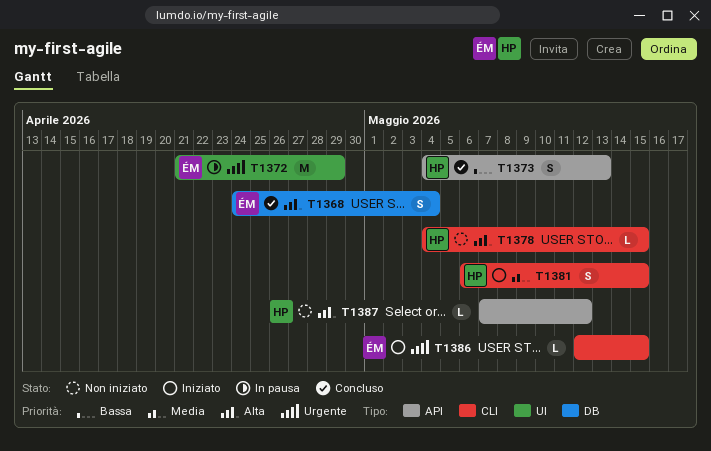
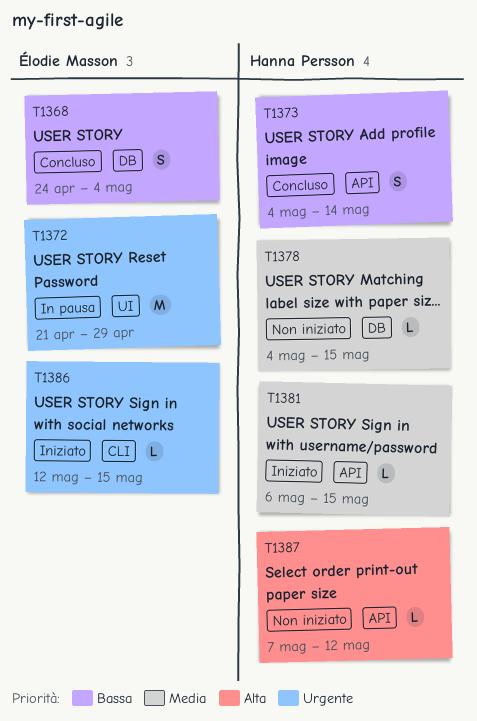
T1368, priority: Alta -> Bassa
T1373, due: May 13 -> May 14
T1378, priority: Alta -> Media
T1378, label: CLI -> DB
T1381, label: CLI -> API
T1381, estimate: S -> L

